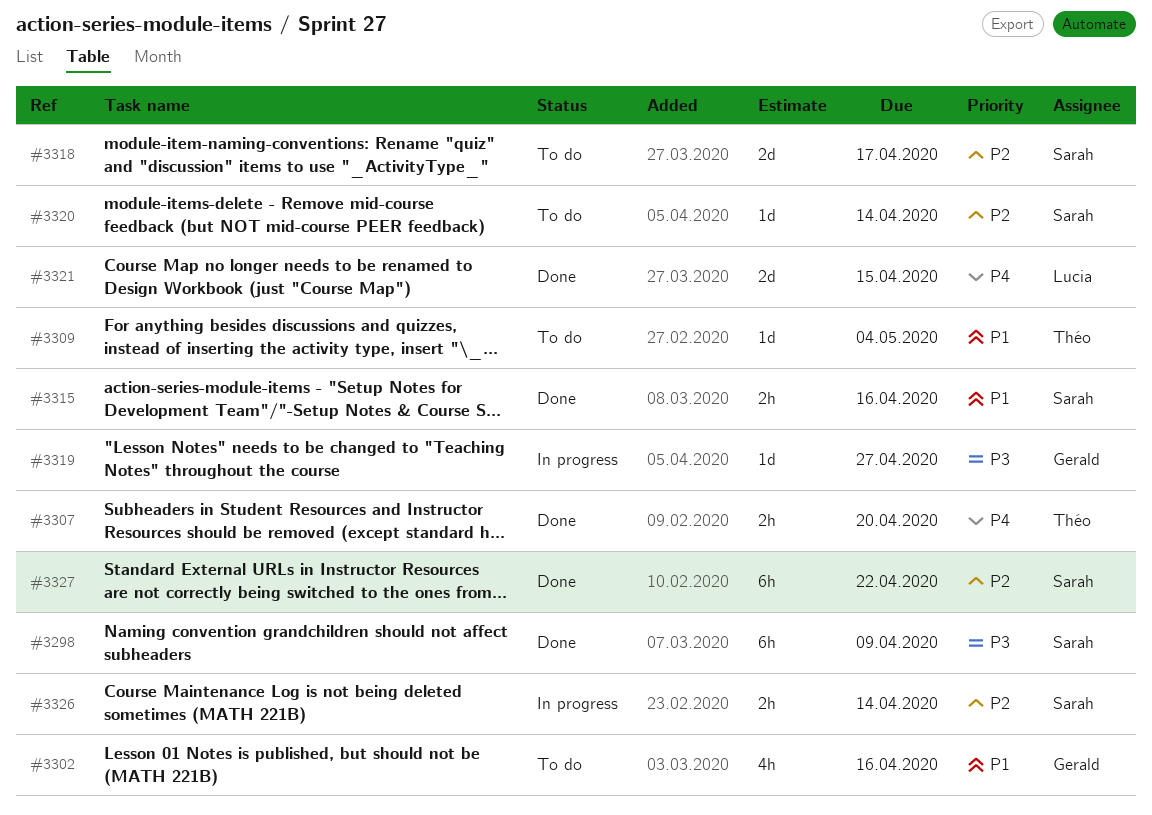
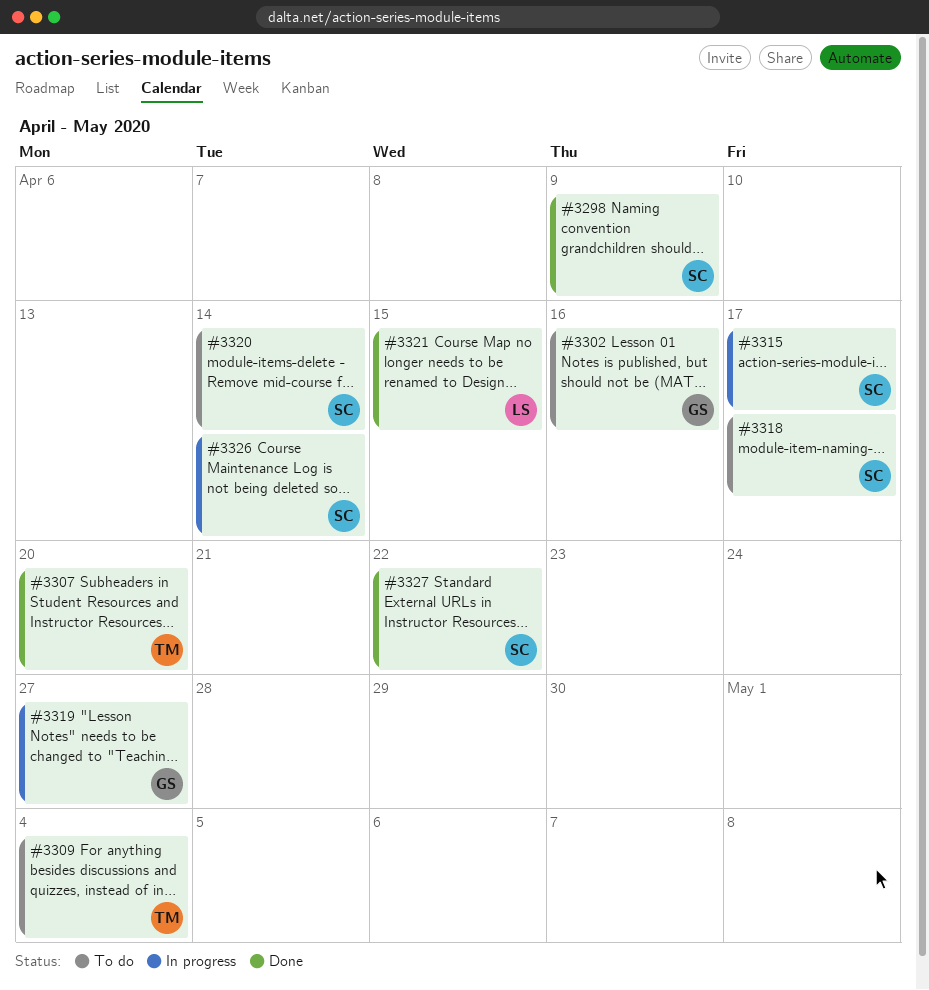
#3315, status: Done -> In progress
#3315, due: Apr 16 -> Apr 17

